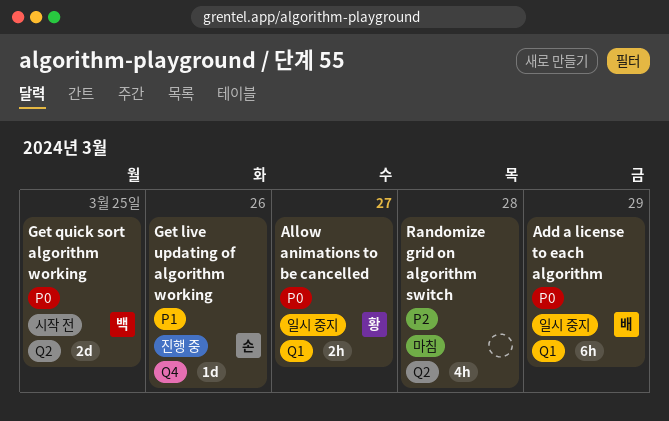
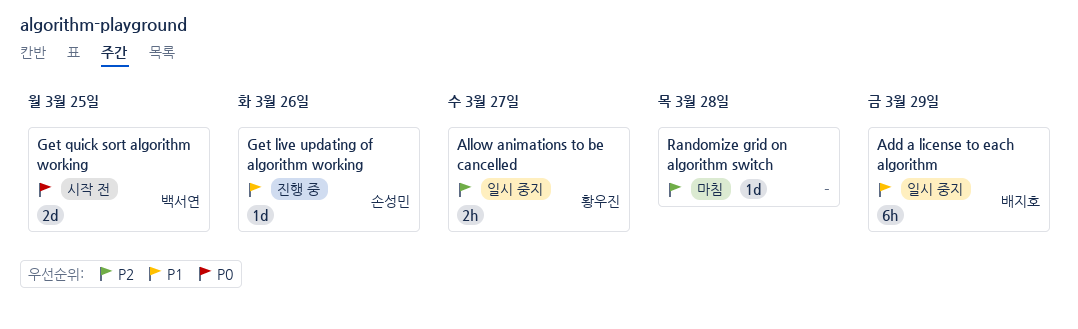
Add a license to each algorithm, priority: P0 -> P1
Allow animations to be cancelled, priority: P0 -> P2
Randomize grid on algorithm switch, estimate: 4h -> 1d

